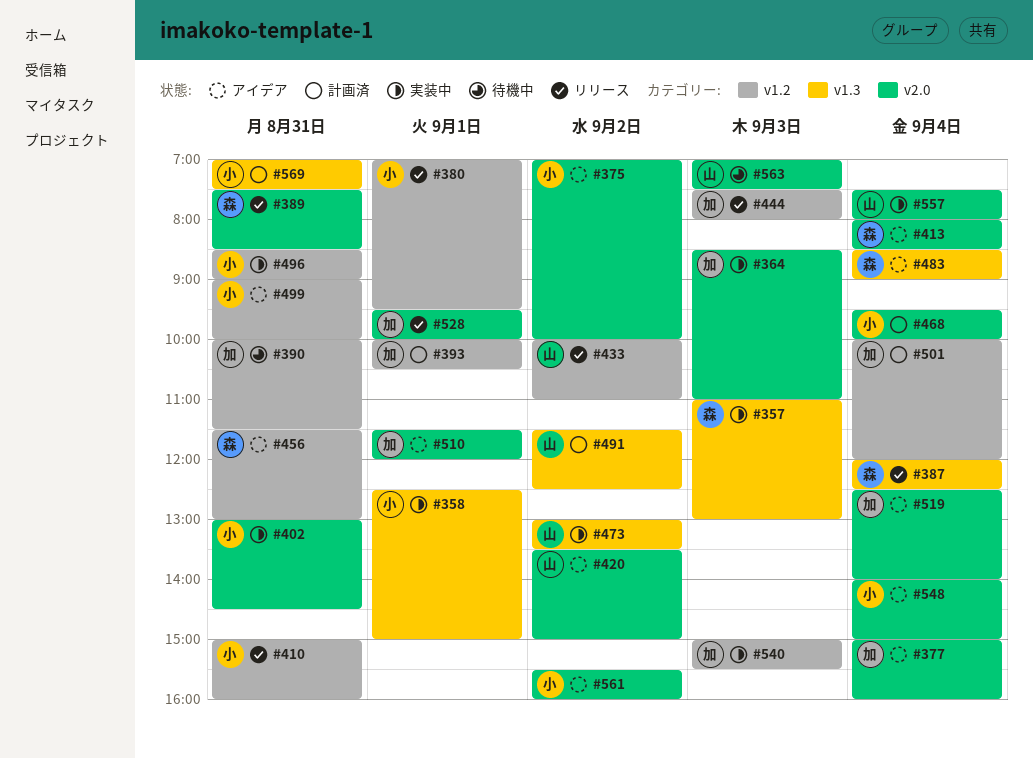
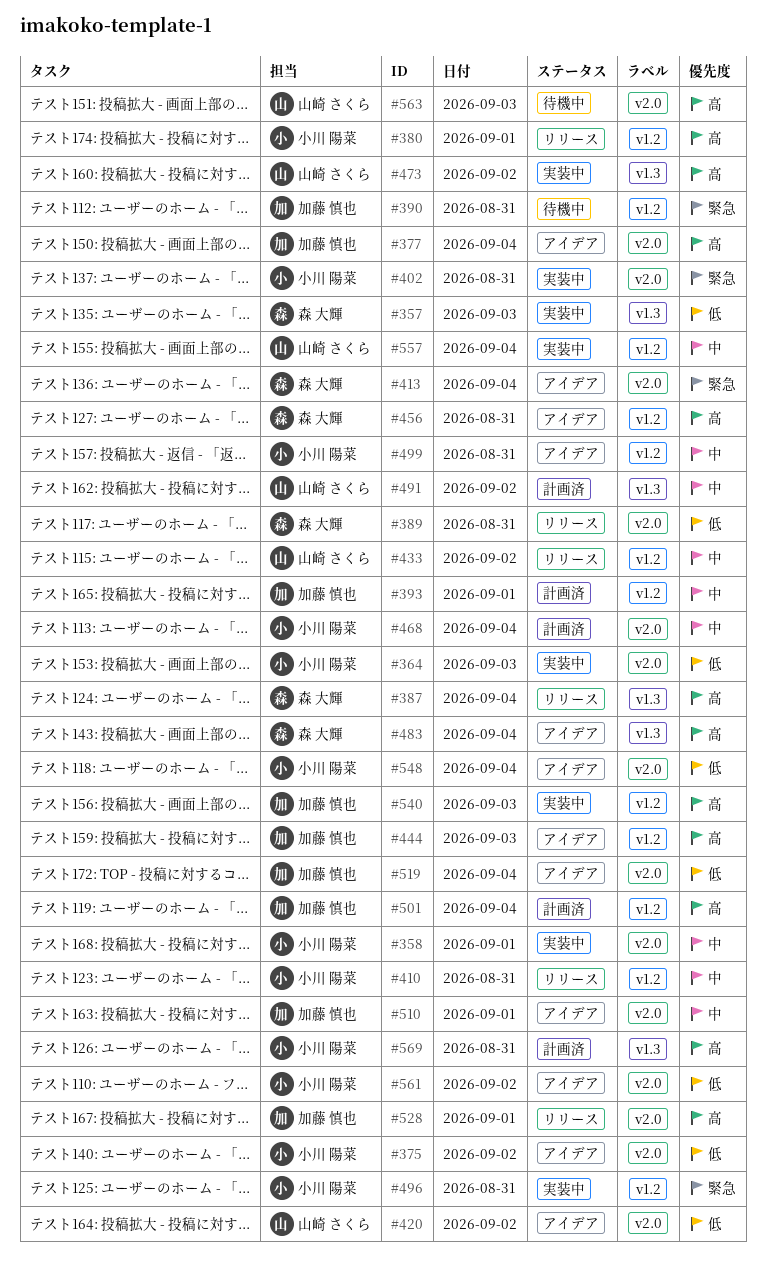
#358, label: v1.3 -> v2.0
#364, owner: 加藤 慎也 -> 小川 陽菜
#444, status: リリース -> アイデア
#557, label: v2.0 -> v1.2

